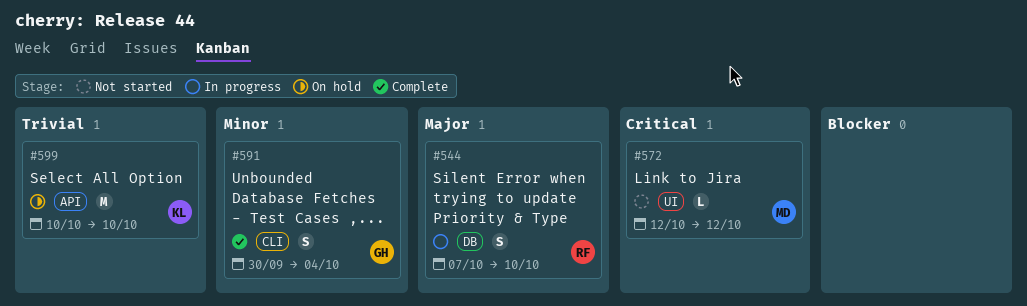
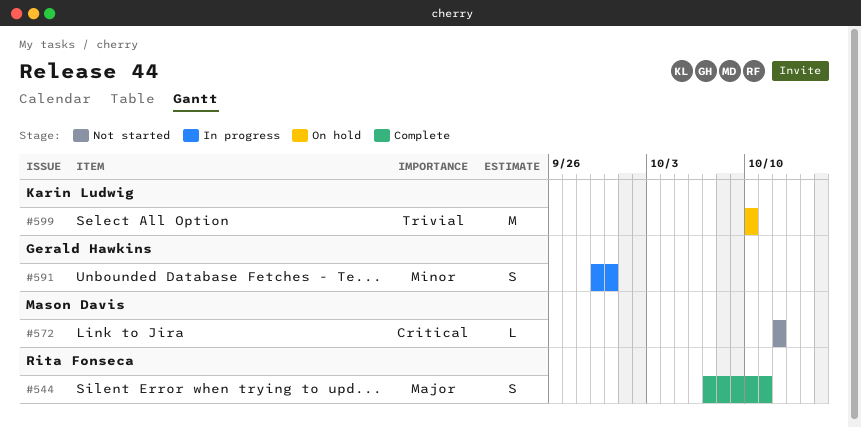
#544, status: In progress -> Complete
#544, due: Oct 10 -> Oct 11
#591, status: Complete -> In progress
#591, start: Sep 30 -> Sep 29
#591, due: Oct 4 -> Sep 30

